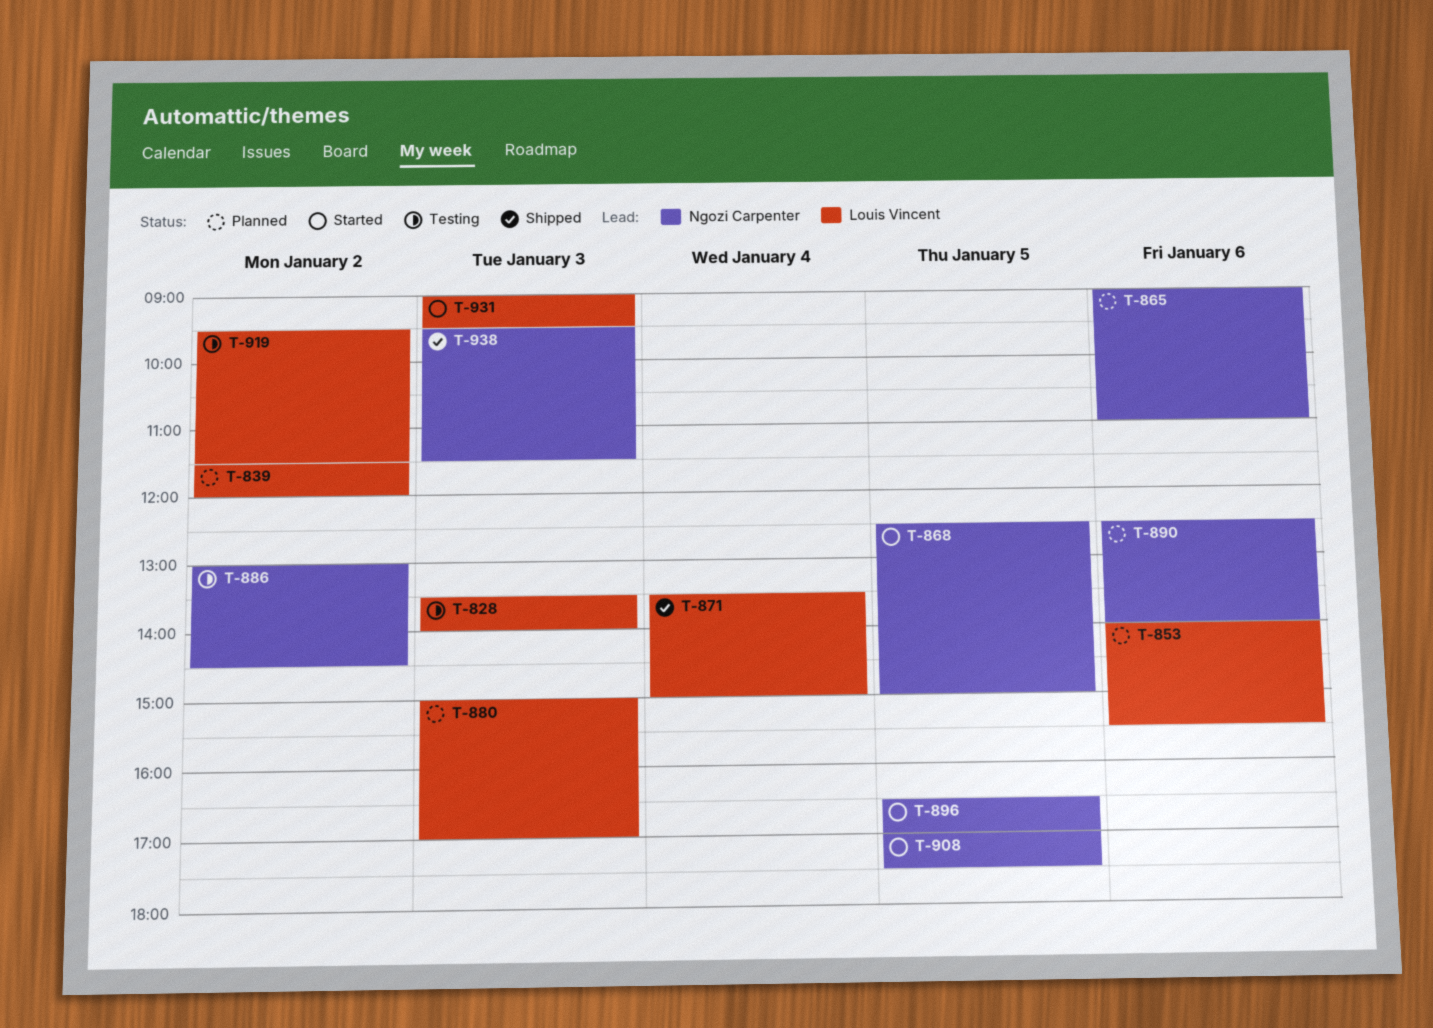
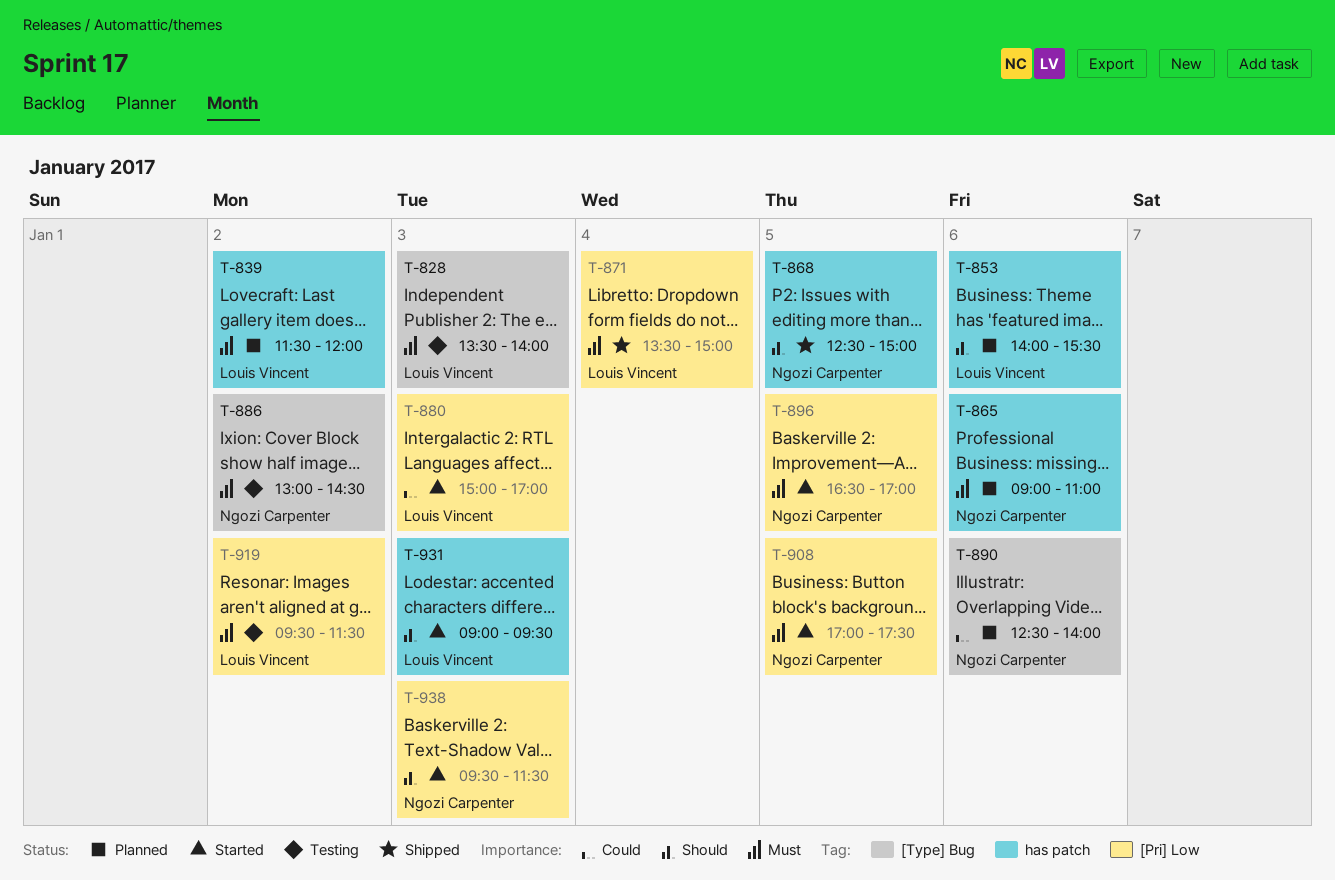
T-868, status: Started -> Shipped
T-880, status: Planned -> Started
T-938, status: Shipped -> Started

